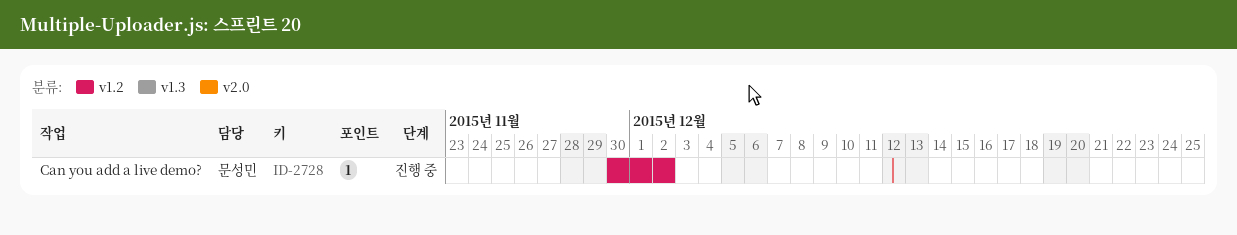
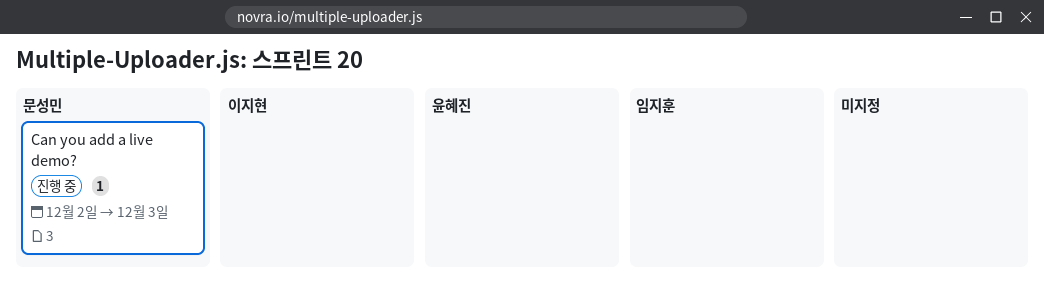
Can you add a live demo?, start: Nov 30 -> Dec 2
Can you add a live demo?, due: Dec 2 -> Dec 3

